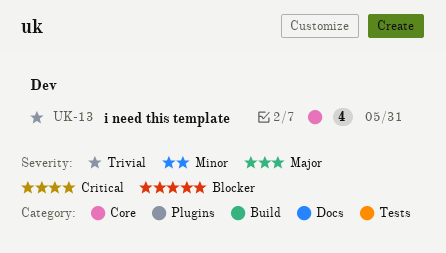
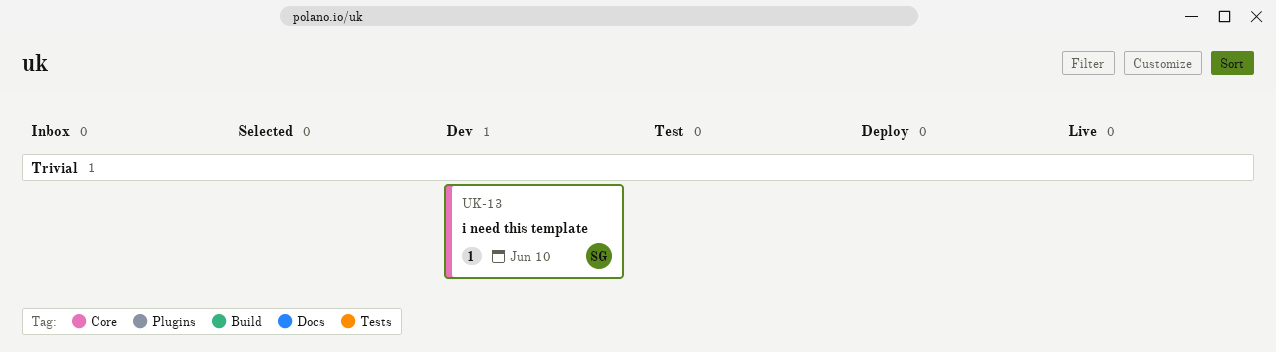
UK-13, estimate: 4 -> 1
UK-13, due: May 31 -> Jun 10

